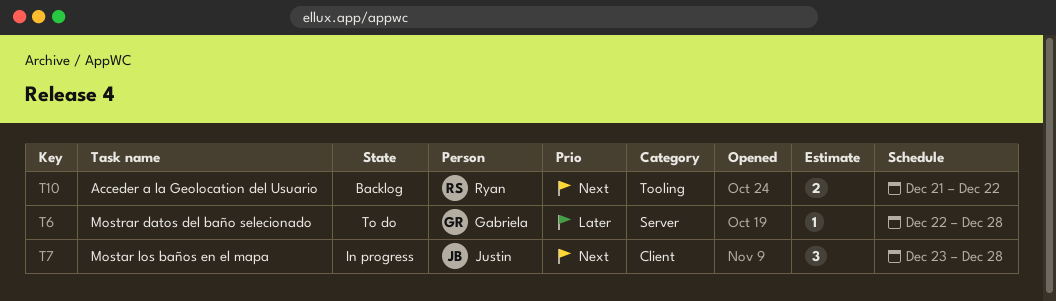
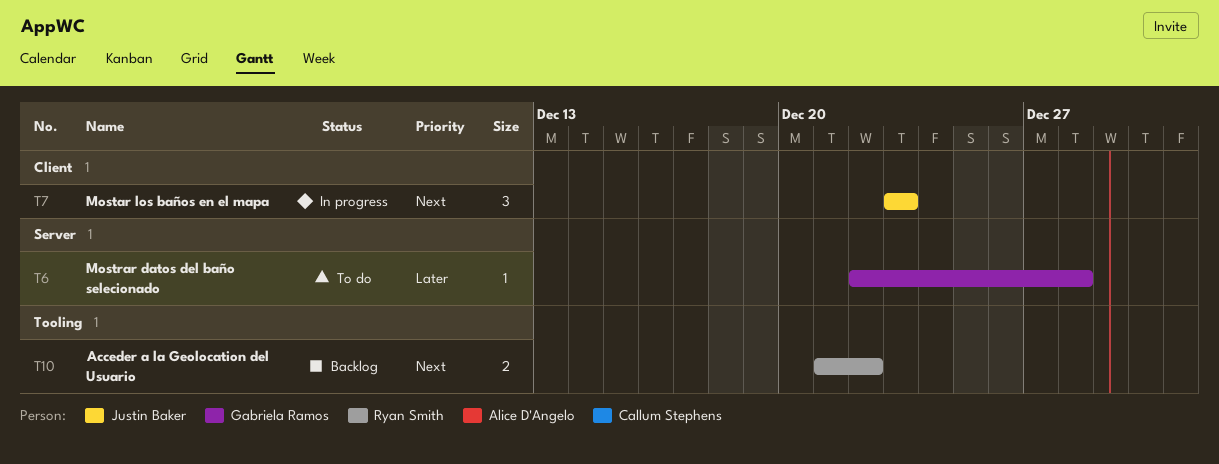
T7, due: Dec 28 -> Dec 23

